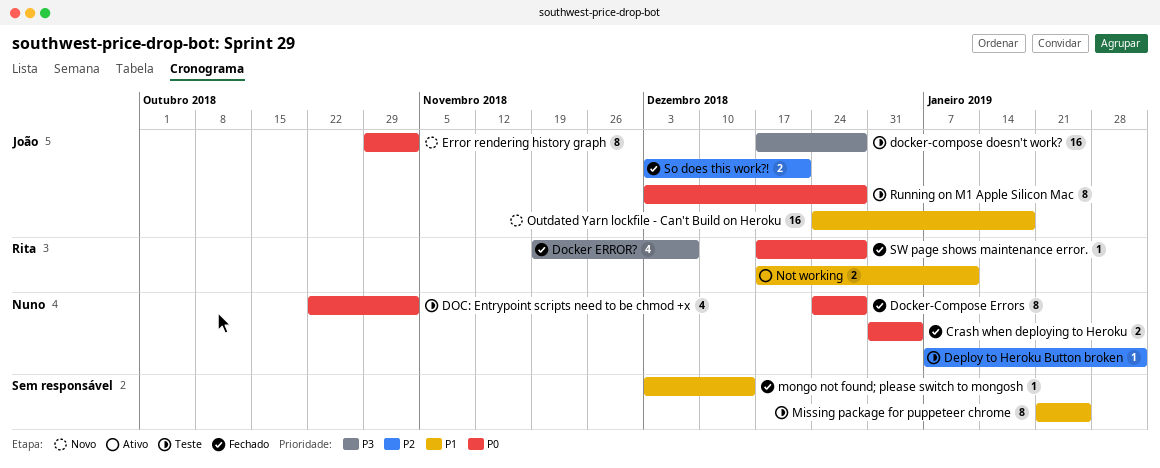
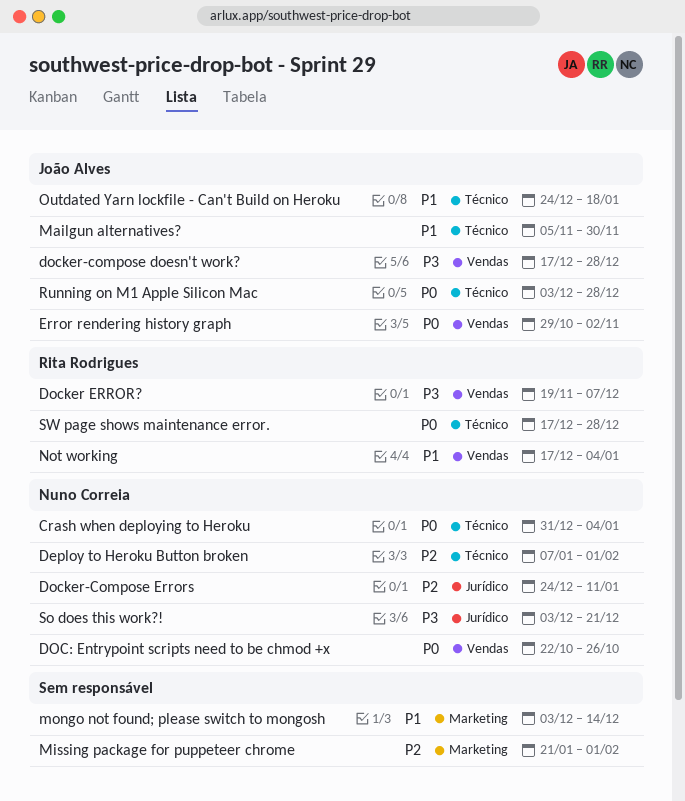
DOC: Entrypoint scripts need to be chmod +x, due: Nov 2 -> Oct 26
Docker-Compose Errors, priority: P0 -> P2
Docker-Compose Errors, due: Dec 28 -> Jan 11
Mailgun alternatives?: none -> present
Missing package for puppeteer chrome, priority: P1 -> P2
Missing package for puppeteer chrome, due: Jan 25 -> Feb 1
Not working, due: Jan 11 -> Jan 4
So does this work?!, owner: João Alves -> Nuno Correia
So does this work?!, priority: P2 -> P3

